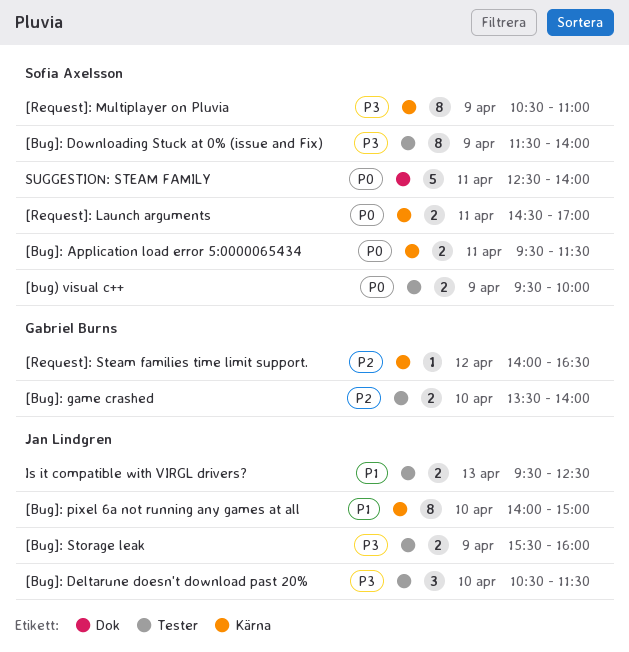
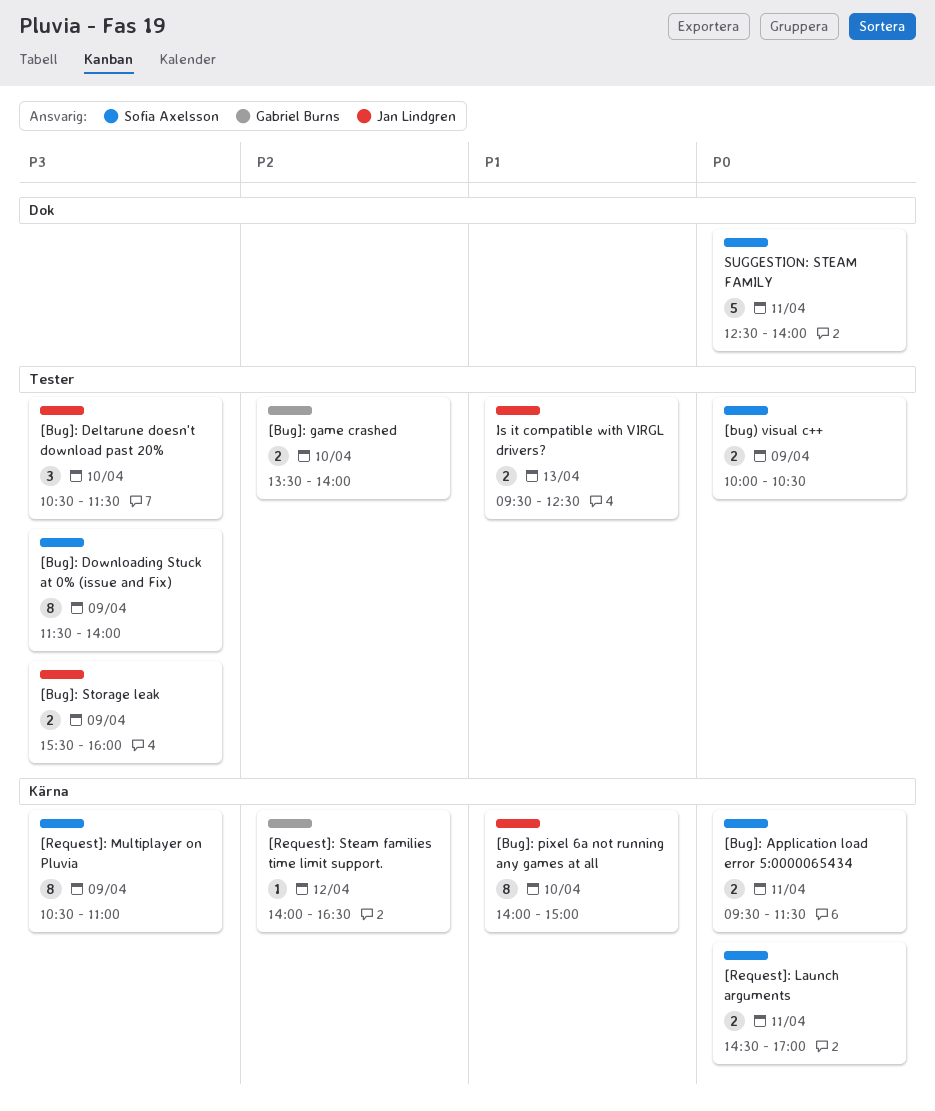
[bug) visual c++, begins: 09:30 -> 10:00
[bug) visual c++, ends: 10:00 -> 10:30

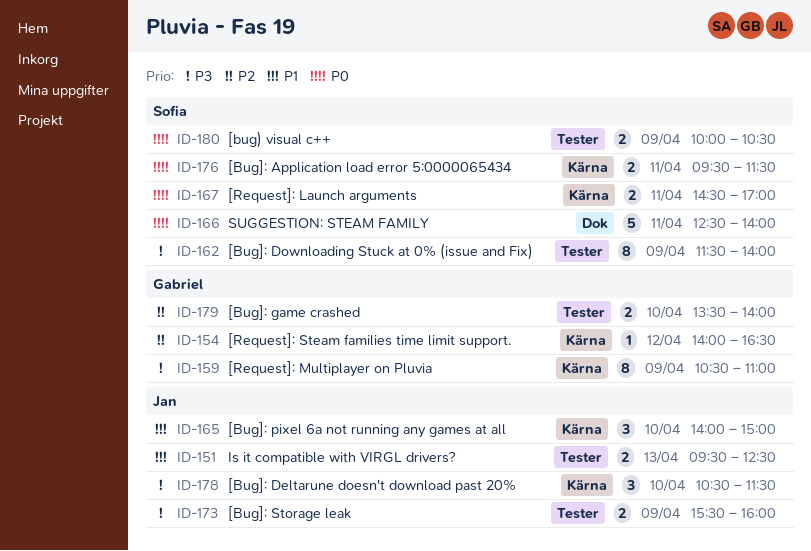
[Bug]: Deltarune doesn't download past 20%, label: Tester -> Kärna
[Bug]: pixel 6a not running any games at all, estimate: 8 -> 3
[Request]: Multiplayer on Pluvia, owner: Sofia Axelsson -> Gabriel Burns

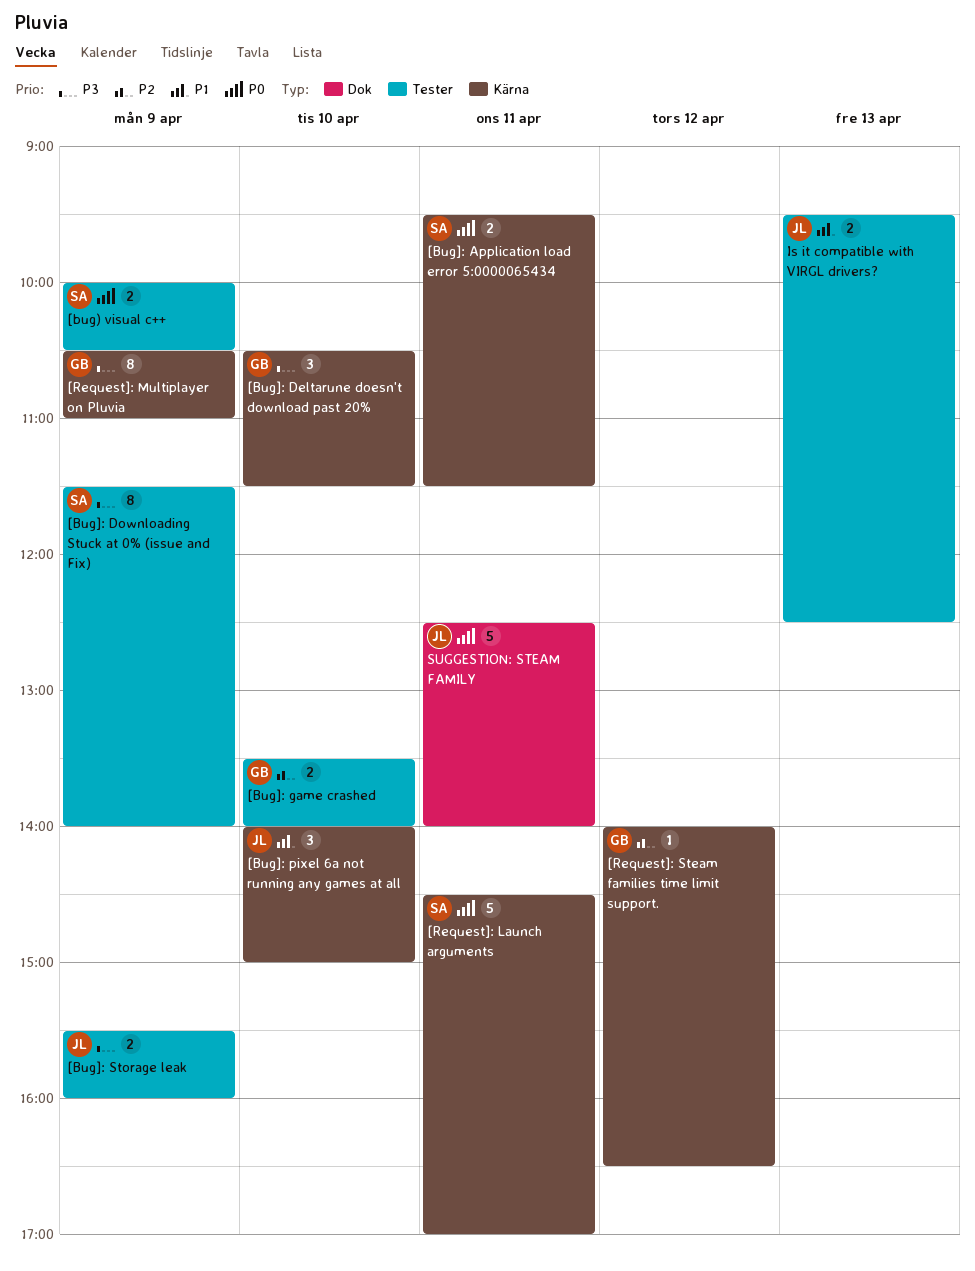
[Bug]: Deltarune doesn't download past 20%, owner: Jan -> Gabriel
[Request]: Launch arguments, estimate: 2 -> 5
SUGGESTION: STEAM FAMILY, owner: Sofia -> Jan

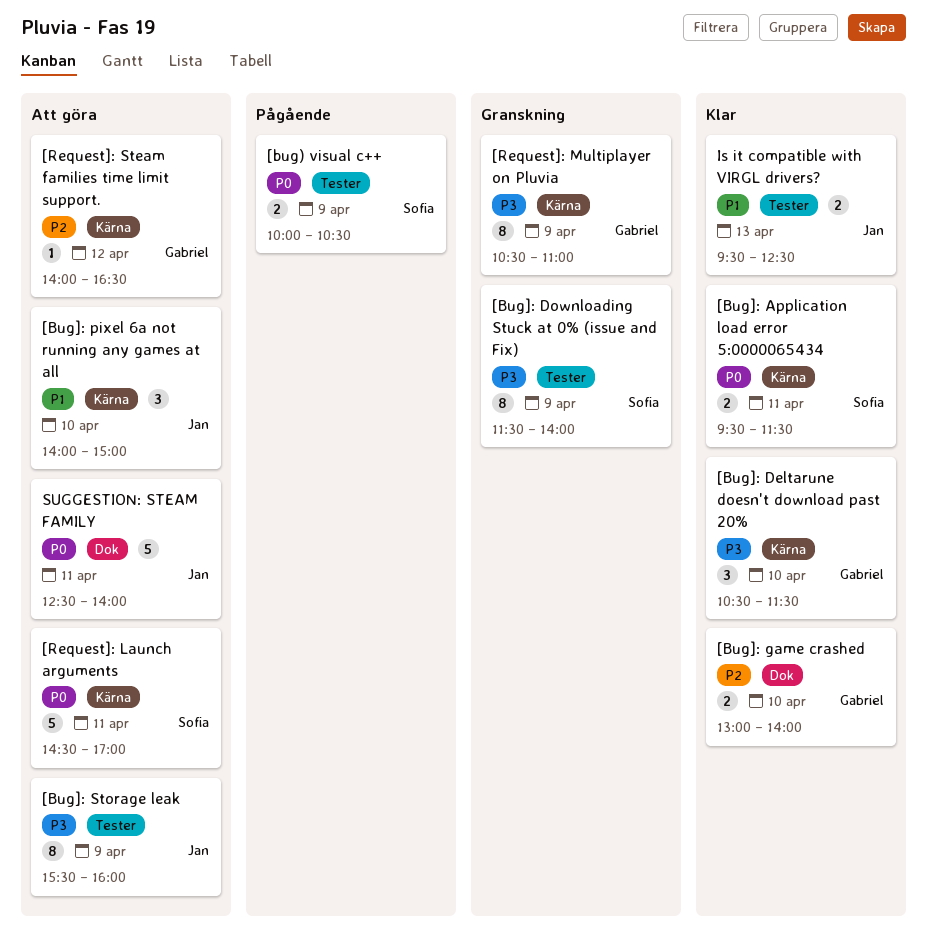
[Bug]: game crashed, label: Tester -> Dok
[Bug]: game crashed, begins: 13:30 -> 13:00
[Bug]: Storage leak, estimate: 2 -> 8

